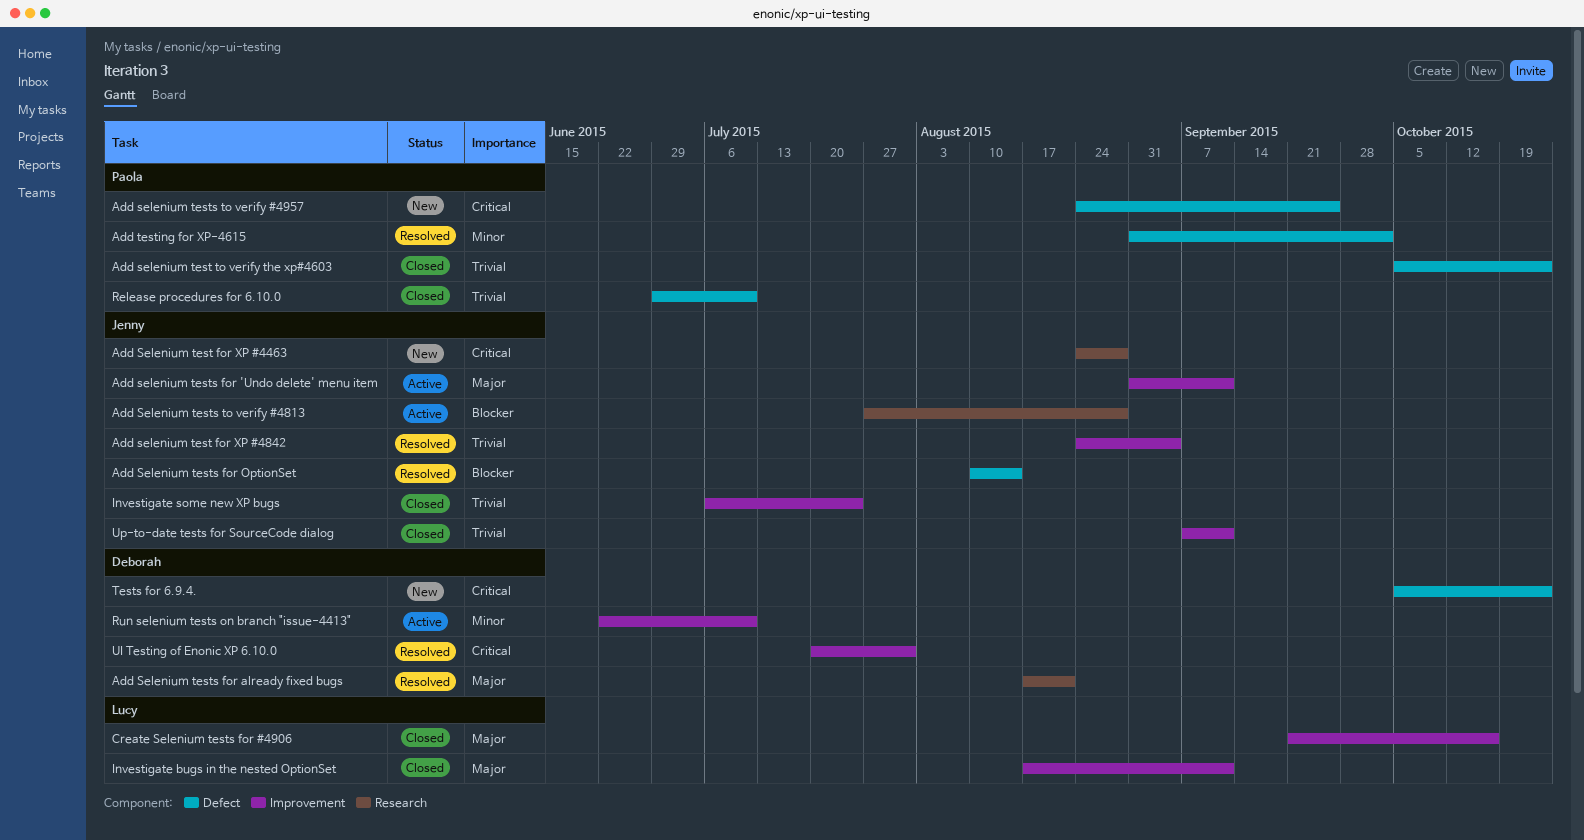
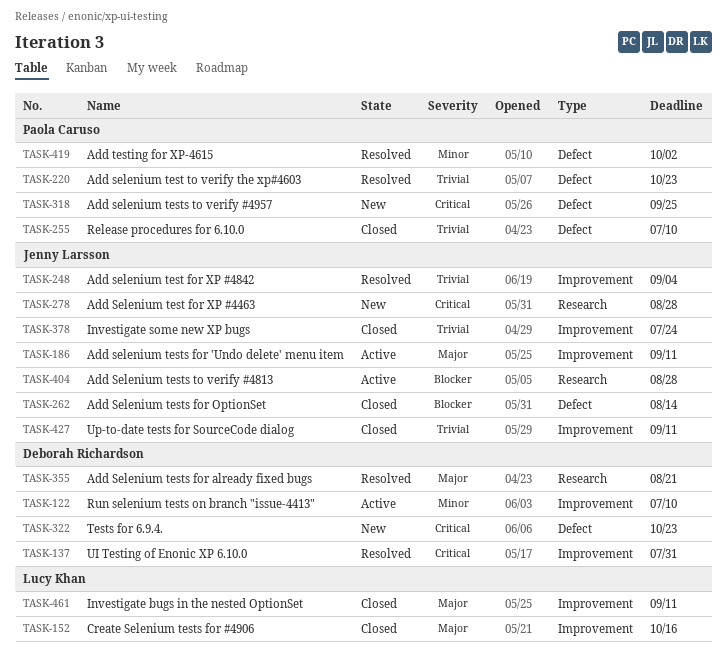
Add selenium test to verify the xp#4603, status: Closed -> Resolved
Add Selenium tests for OptionSet, status: Resolved -> Closed

